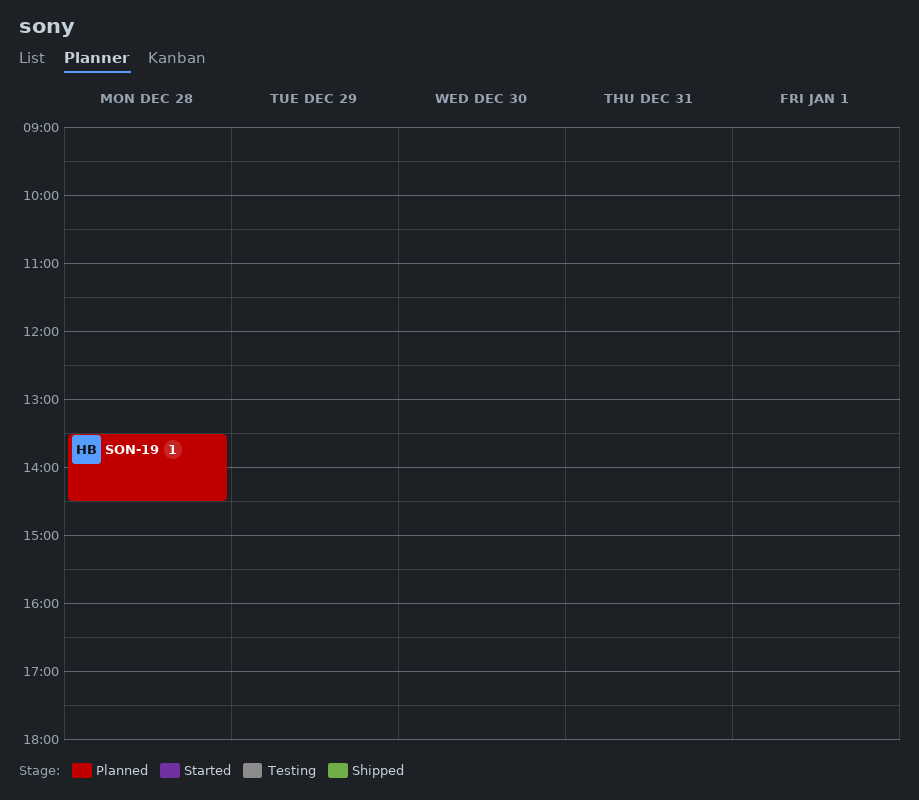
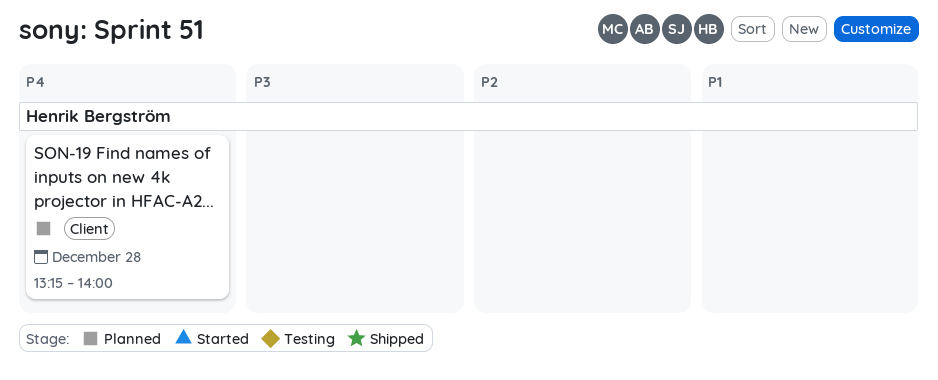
SON-19, begins: 13:30 -> 13:15
SON-19, ends: 14:30 -> 14:00

